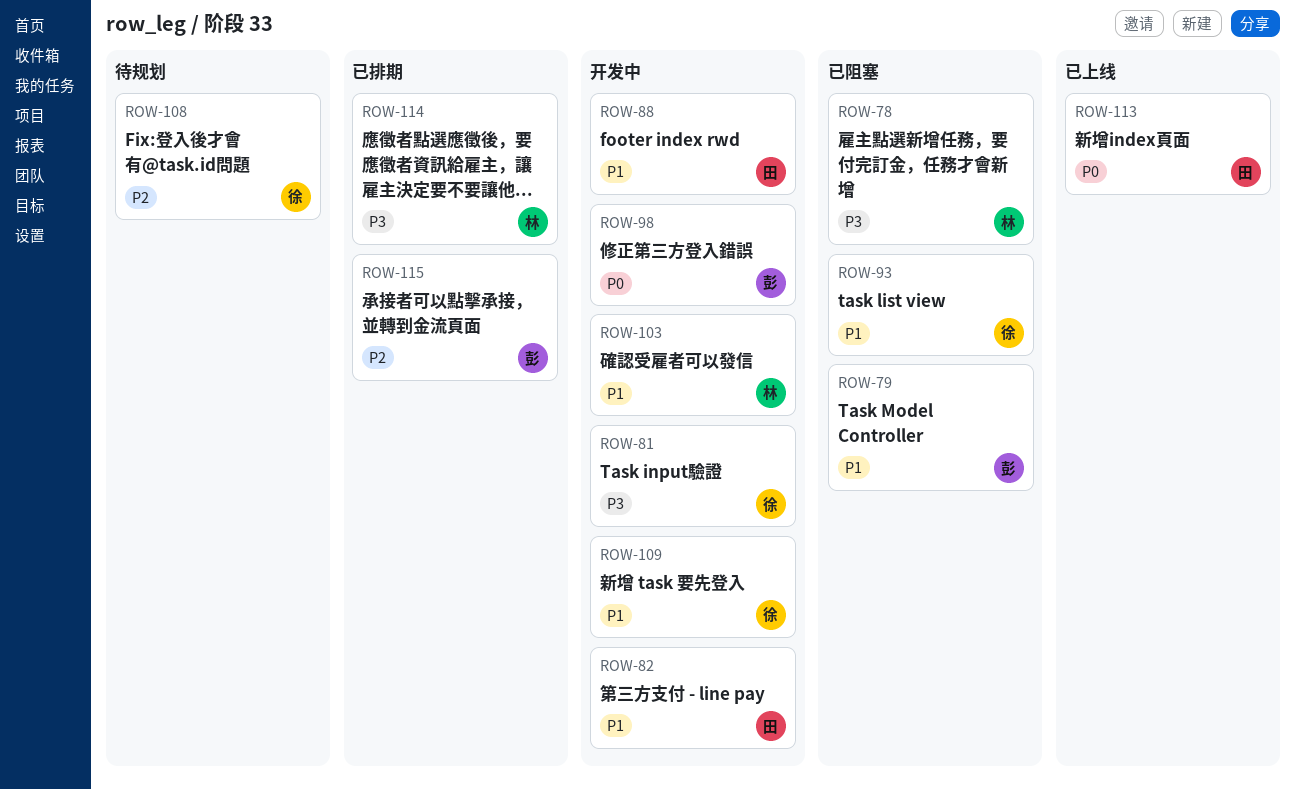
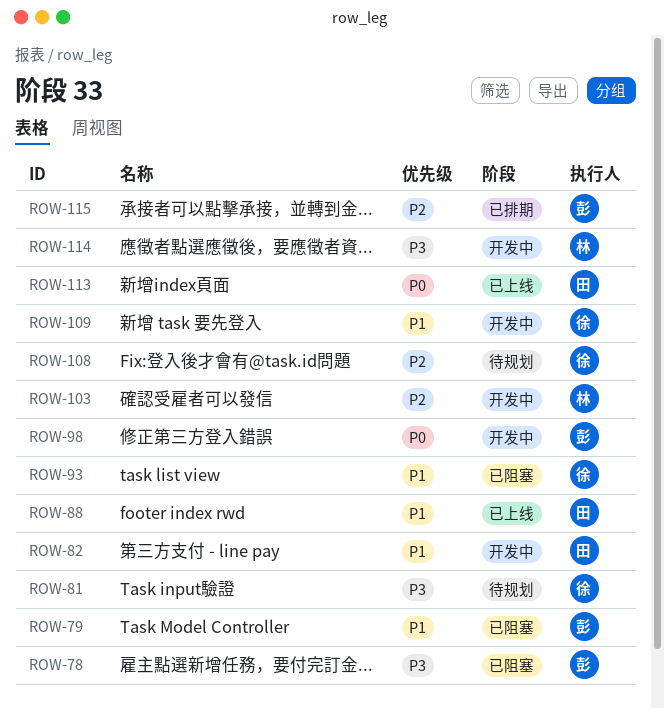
ROW-78, owner: 林 -> 彭
ROW-81, status: 开发中 -> 待规划
ROW-88, status: 开发中 -> 已上线
ROW-103, priority: P1 -> P2
ROW-114, status: 已排期 -> 开发中

